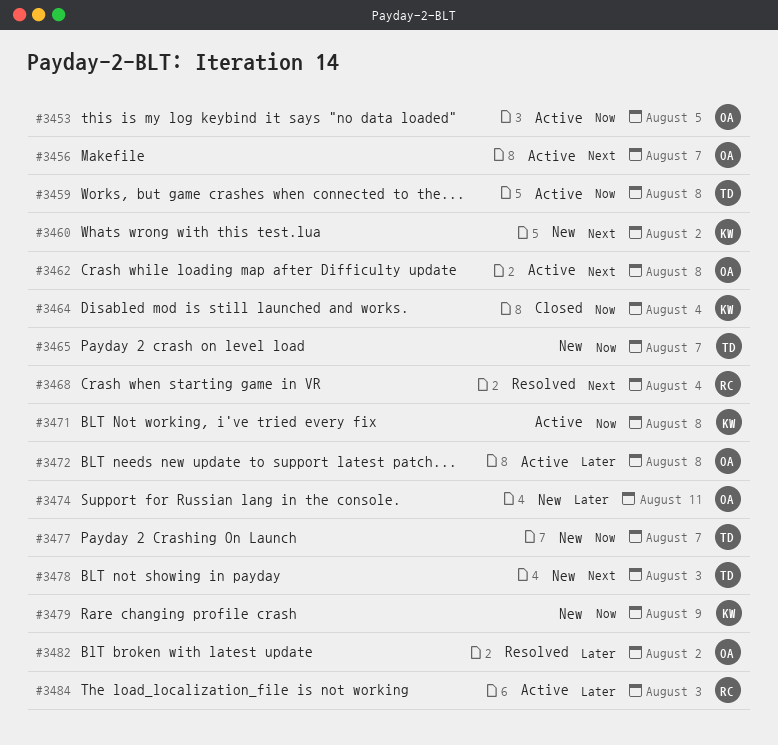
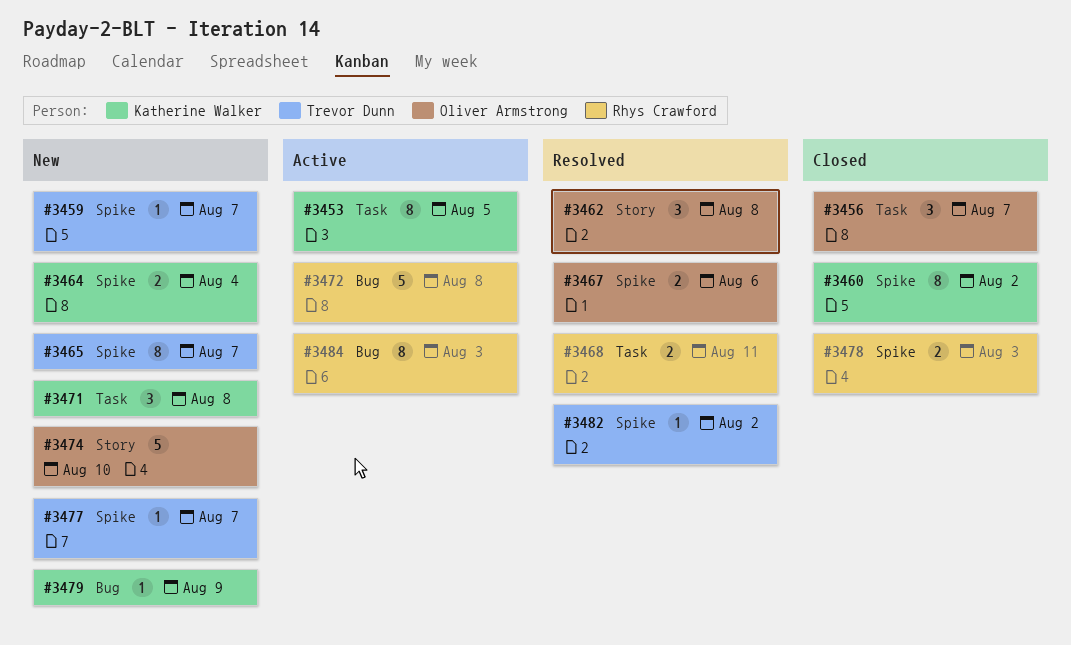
#3453, owner: Oliver Armstrong -> Katherine Walker
#3456, status: Active -> Closed
#3459, status: Active -> New
#3459, due: Aug 8 -> Aug 7
#3460, status: New -> Closed
#3462, status: Active -> Resolved
#3464, status: Closed -> New
#3467: none -> present
#3468, due: Aug 4 -> Aug 11
#3471, status: Active -> New
#3472, owner: Oliver Armstrong -> Rhys Crawford
#3474, due: Aug 11 -> Aug 10
#3478, status: New -> Closed
#3478, owner: Trevor Dunn -> Rhys Crawford
#3482, owner: Oliver Armstrong -> Trevor Dunn

